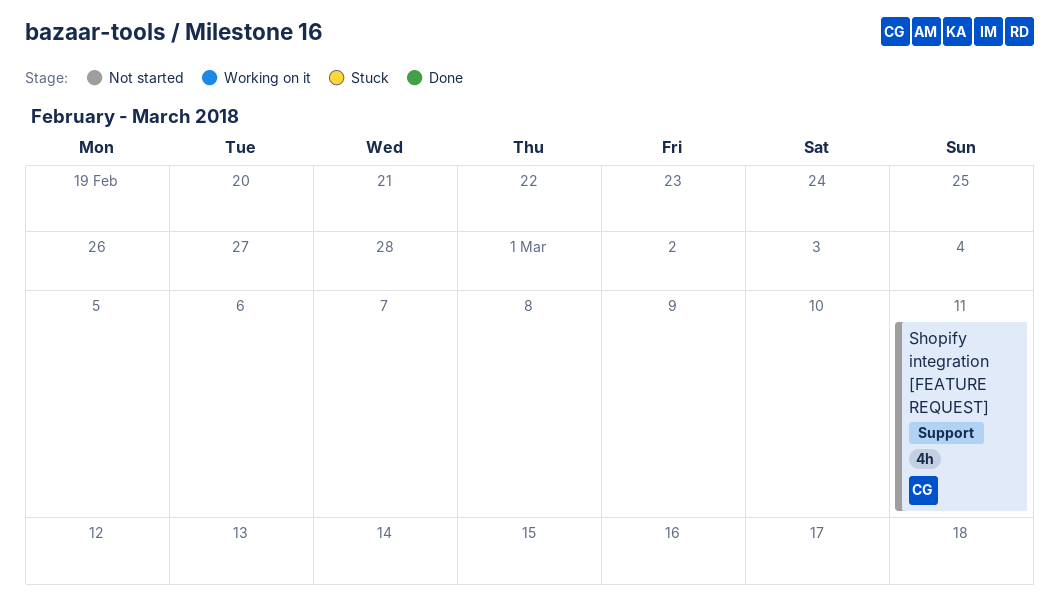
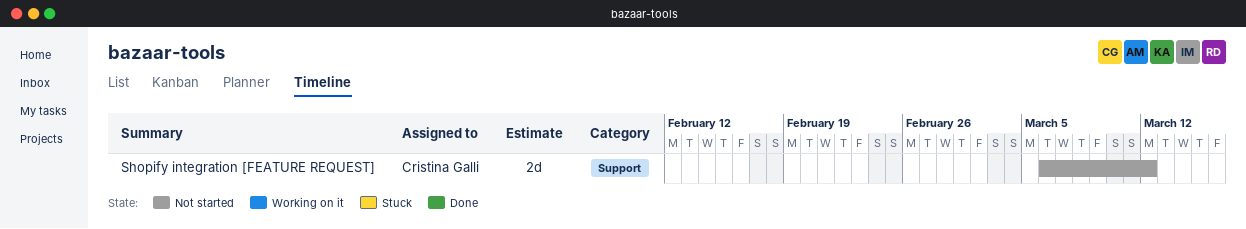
Shopify integration [FEATURE REQUEST], estimate: 4h -> 2d
Shopify integration [FEATURE REQUEST], due: Mar 11 -> Mar 12

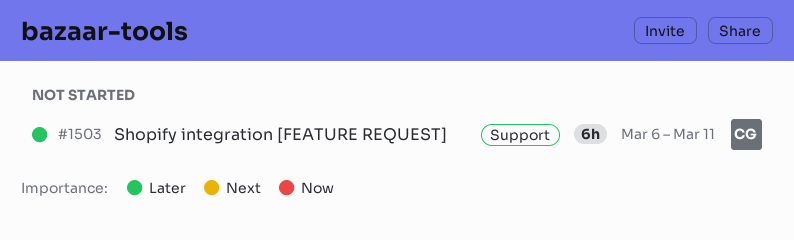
Shopify integration [FEATURE REQUEST], estimate: 2d -> 6h
Shopify integration [FEATURE REQUEST], due: Mar 12 -> Mar 11

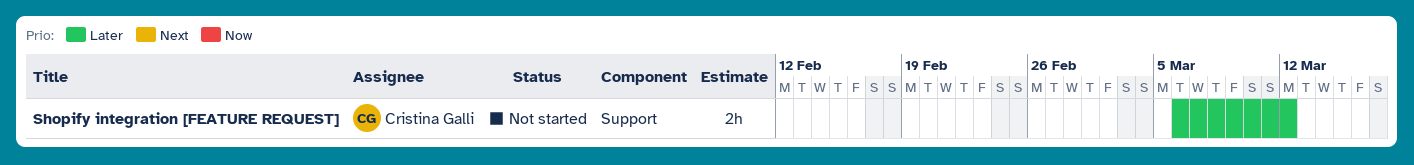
Shopify integration [FEATURE REQUEST], estimate: 6h -> 2h
Shopify integration [FEATURE REQUEST], due: Mar 11 -> Mar 12

